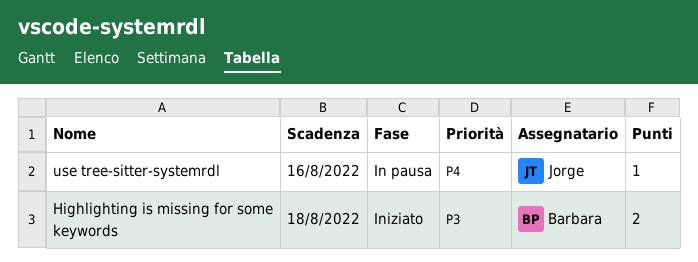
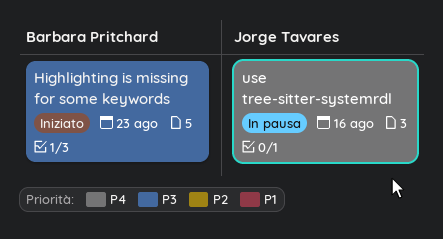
Highlighting is missing for some keywords, due: Aug 18 -> Aug 23

